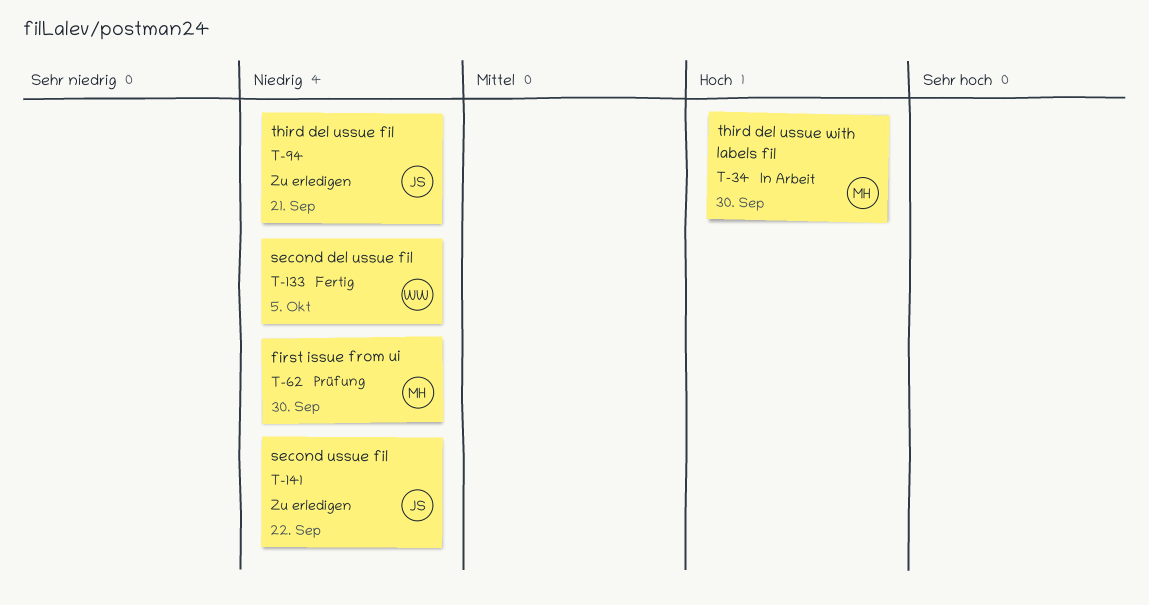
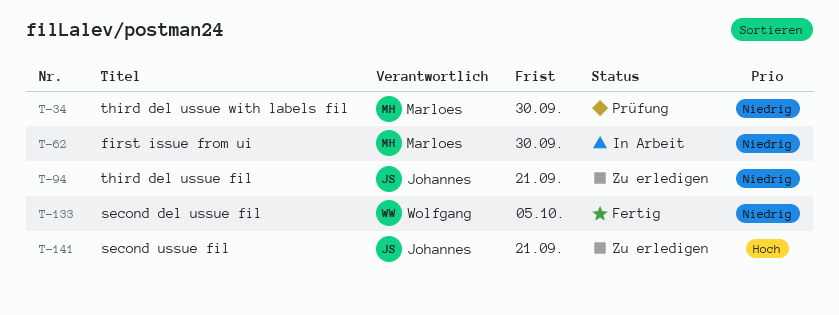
T-34, status: In Arbeit -> Prüfung
T-34, priority: Hoch -> Niedrig
T-62, status: Prüfung -> In Arbeit
T-141, priority: Niedrig -> Hoch
T-141, due: Sep 22 -> Sep 21

